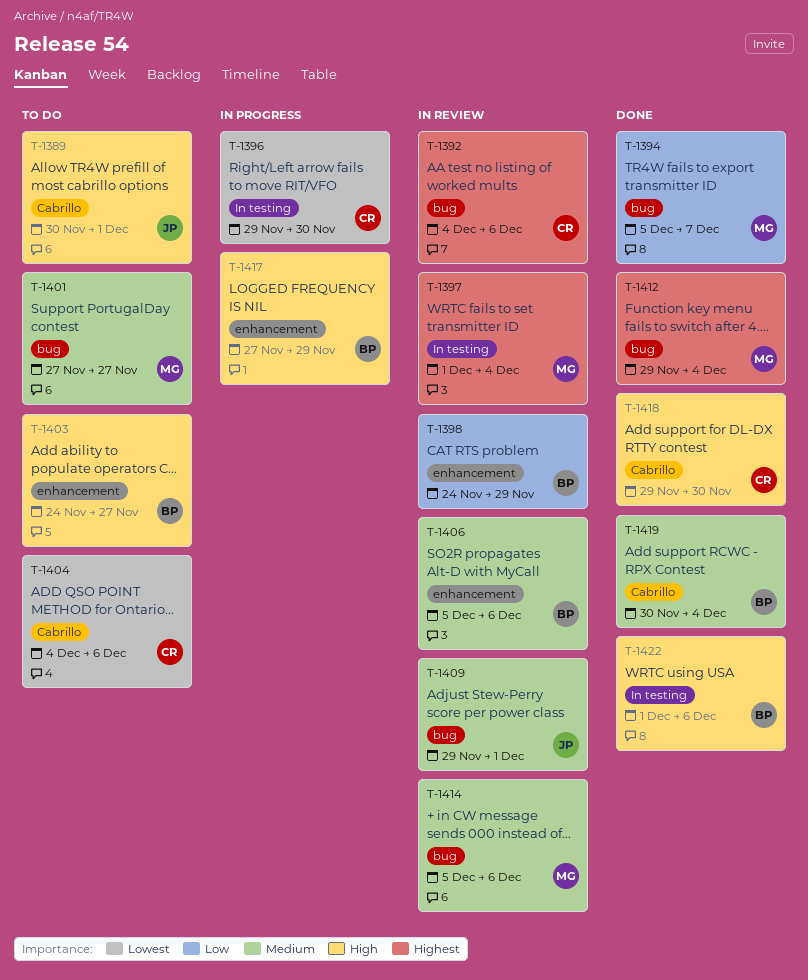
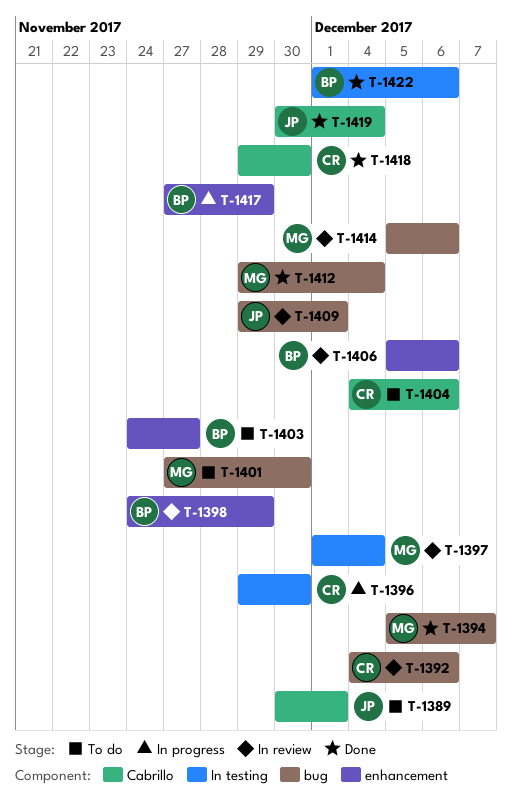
T-1401, due: Nov 27 -> Nov 30
T-1419, owner: BP -> JP

